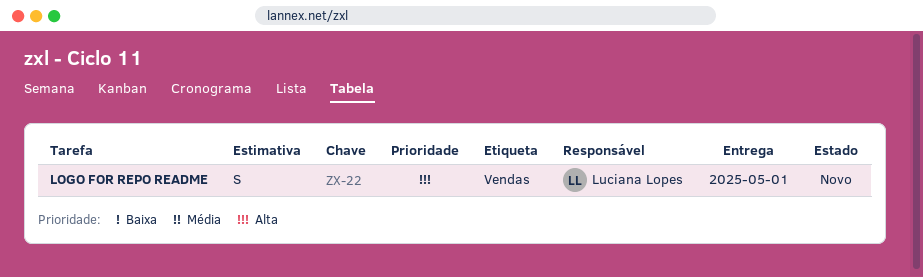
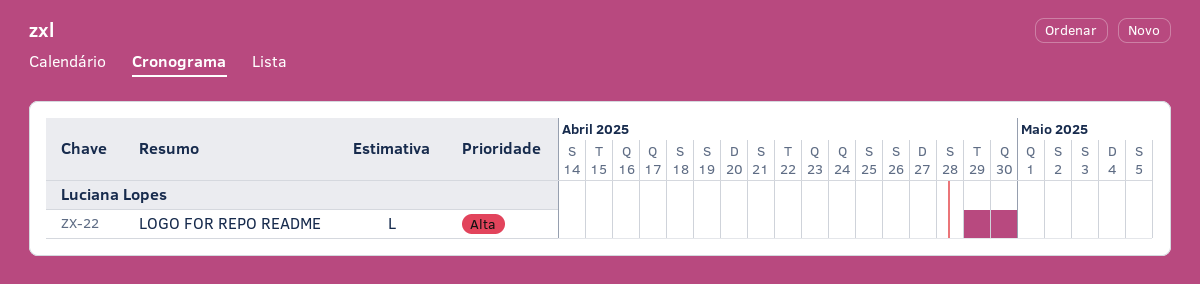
ZX-22, estimate: S -> L
ZX-22, due: May 1 -> Apr 30

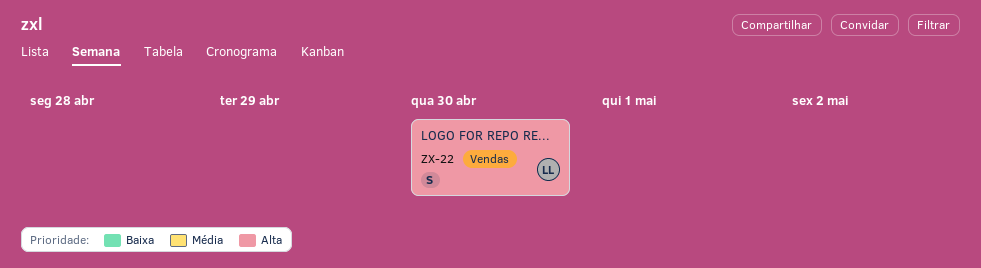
ZX-22, estimate: L -> S

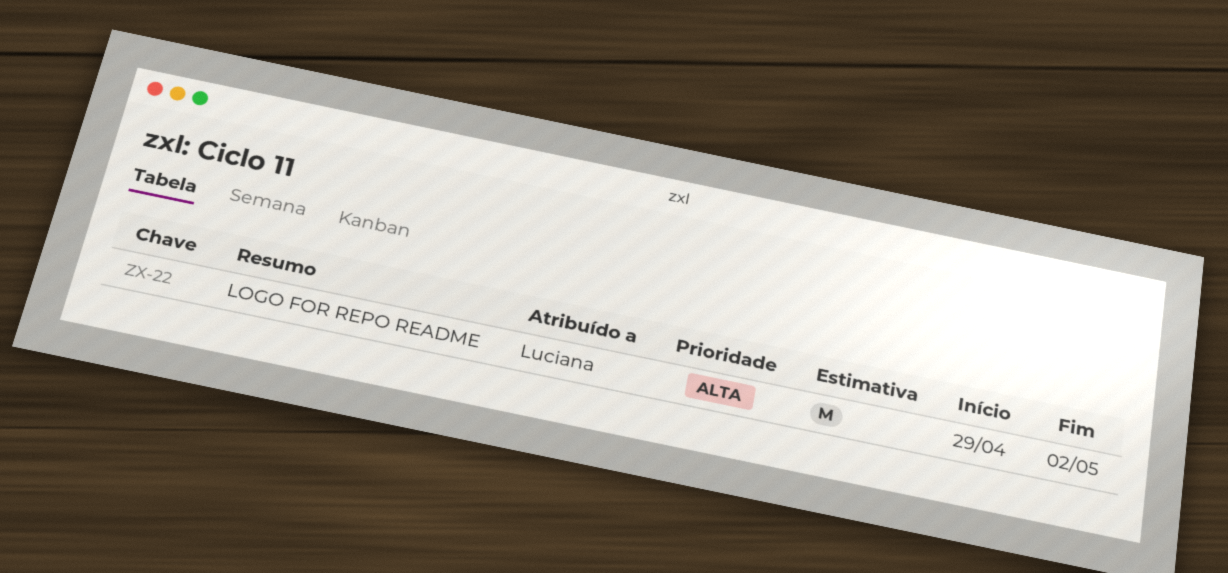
ZX-22, estimate: S -> M
ZX-22, due: Apr 30 -> May 2

